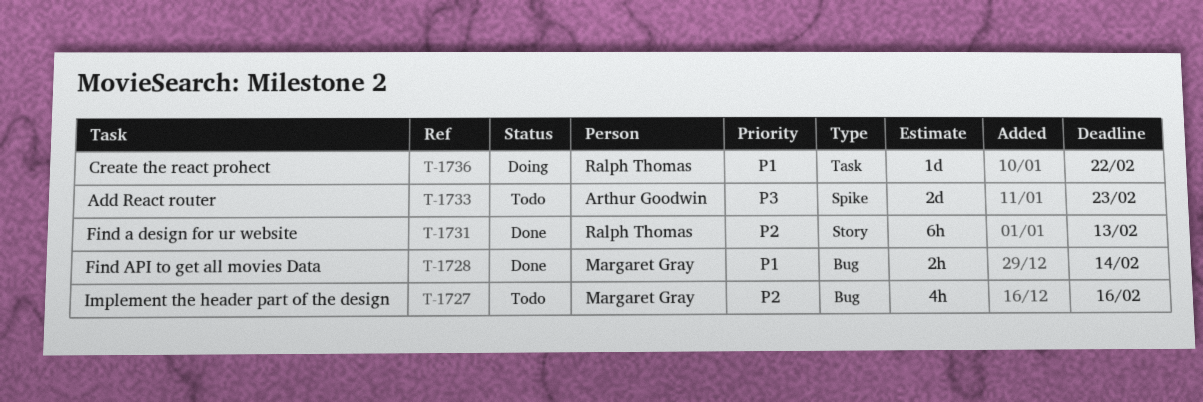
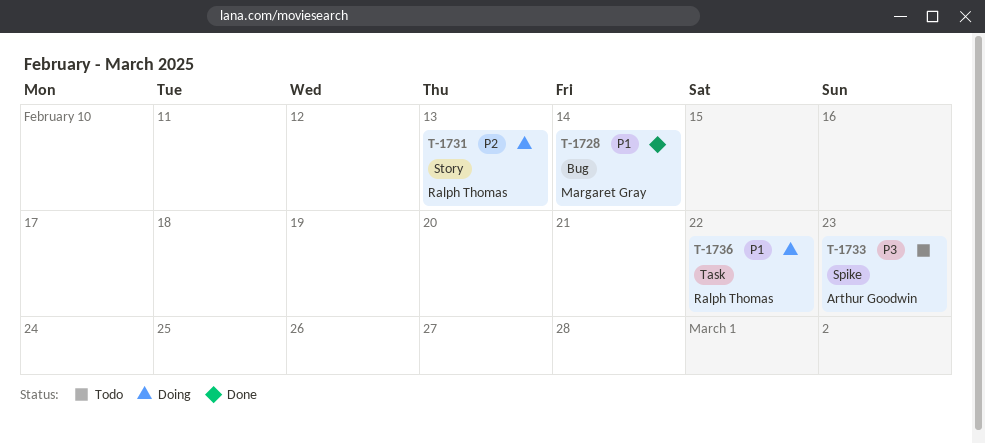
T-1727: present -> none
T-1731, status: Done -> Doing

